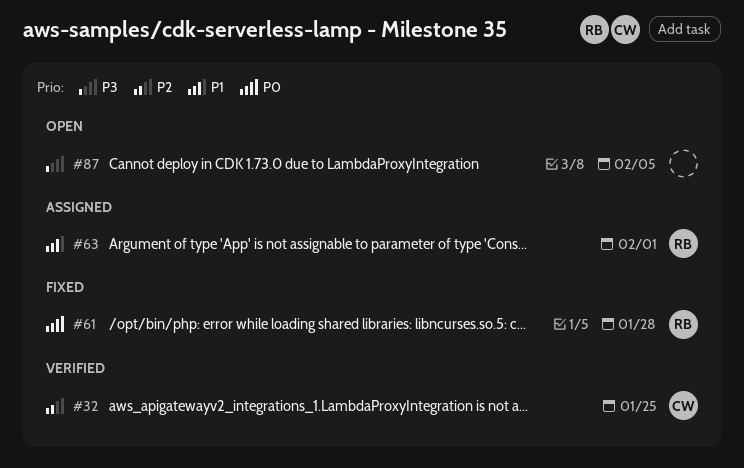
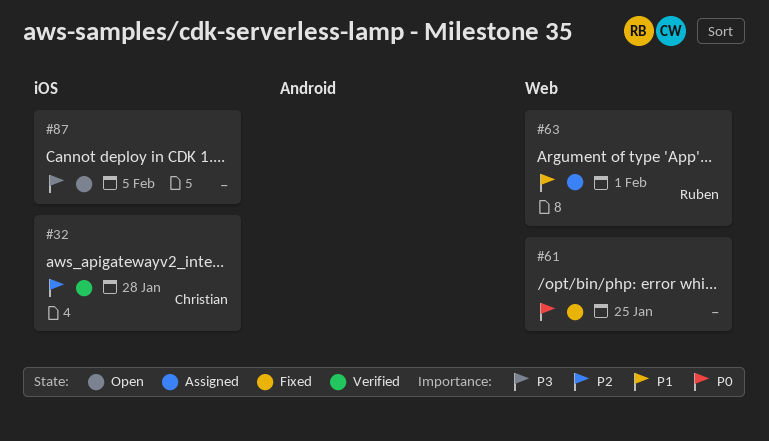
#32, due: Jan 25 -> Jan 28
#61, owner: Ruben -> none
#61, due: Jan 28 -> Jan 25

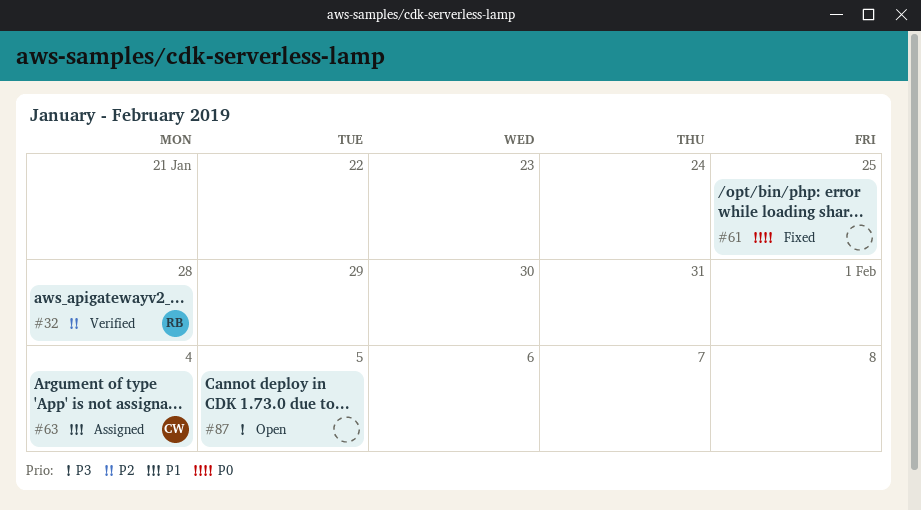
#32, owner: Christian -> Ruben
#63, owner: Ruben -> Christian
#63, due: Feb 1 -> Feb 4

